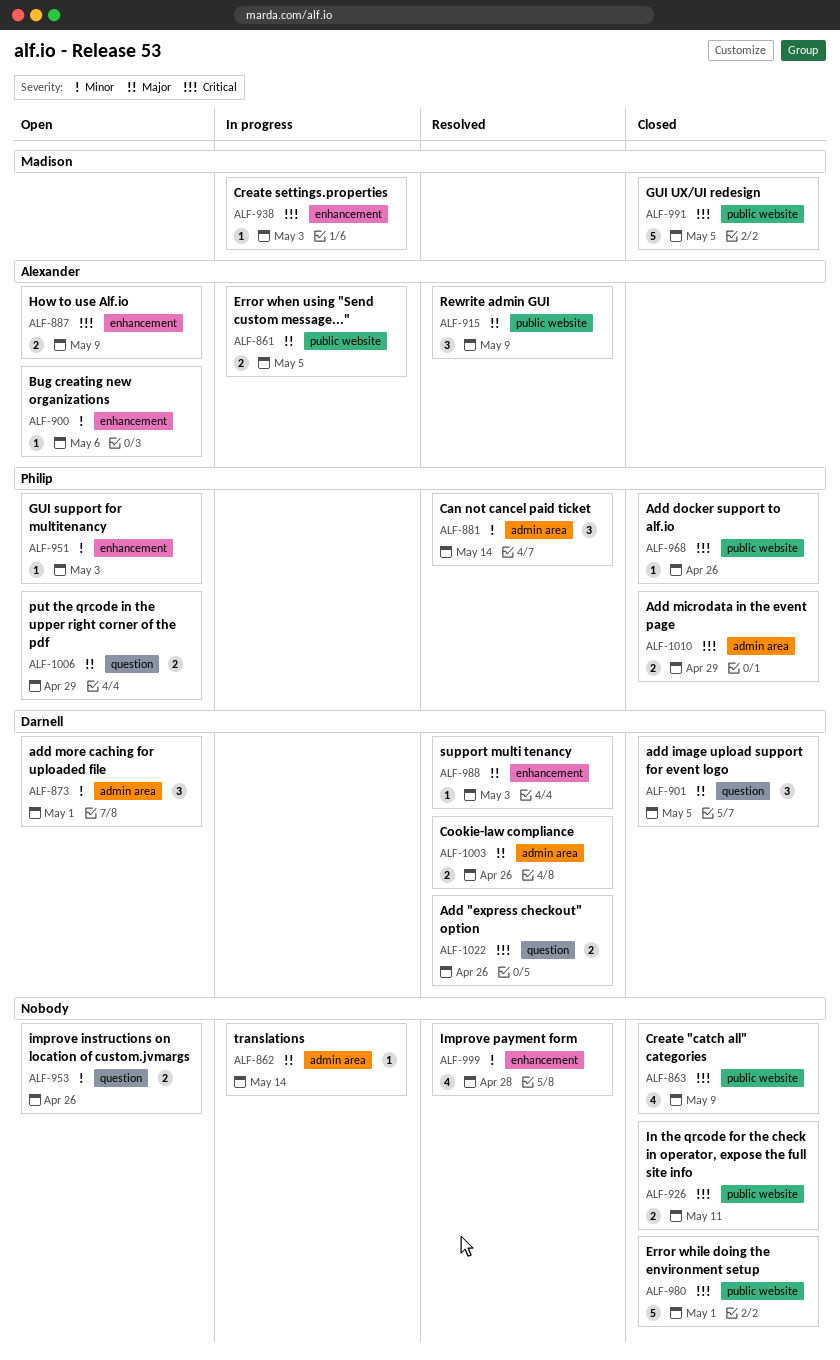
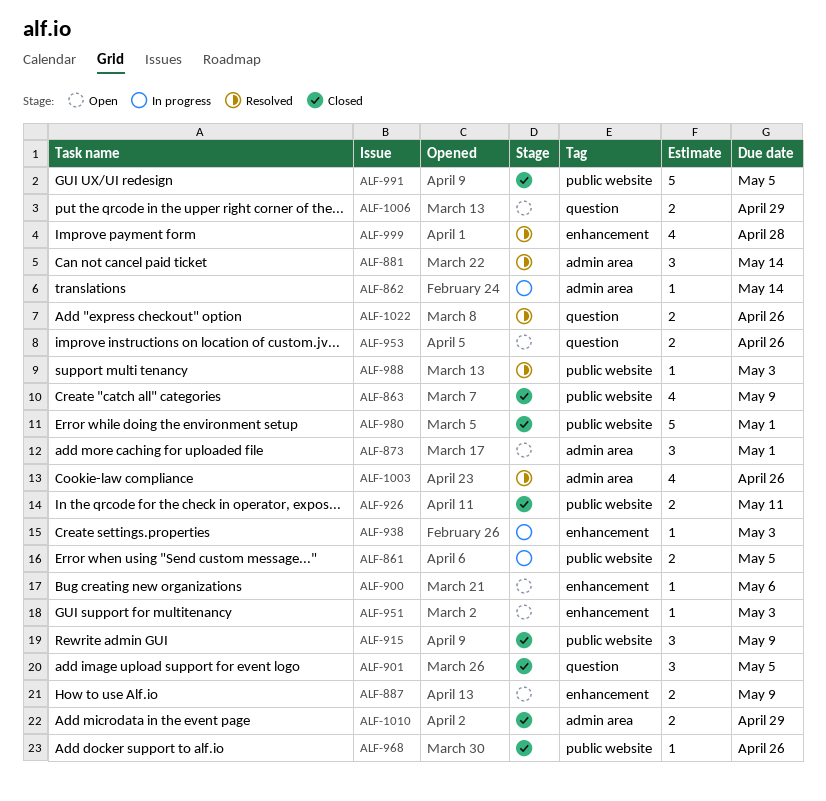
ALF-915, status: Resolved -> Closed
ALF-988, label: enhancement -> public website
ALF-1003, estimate: 2 -> 4

